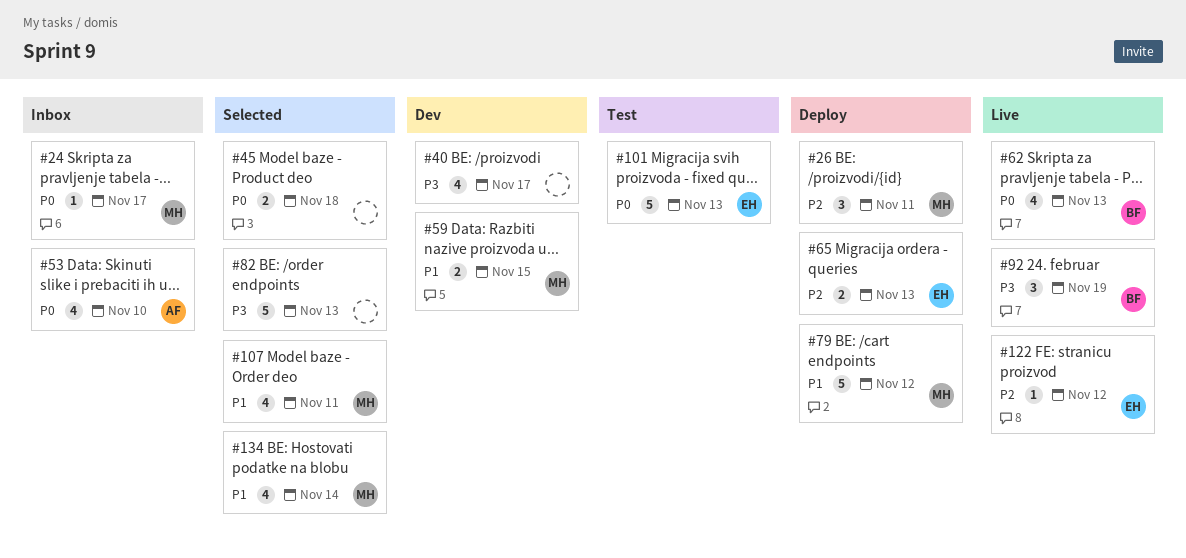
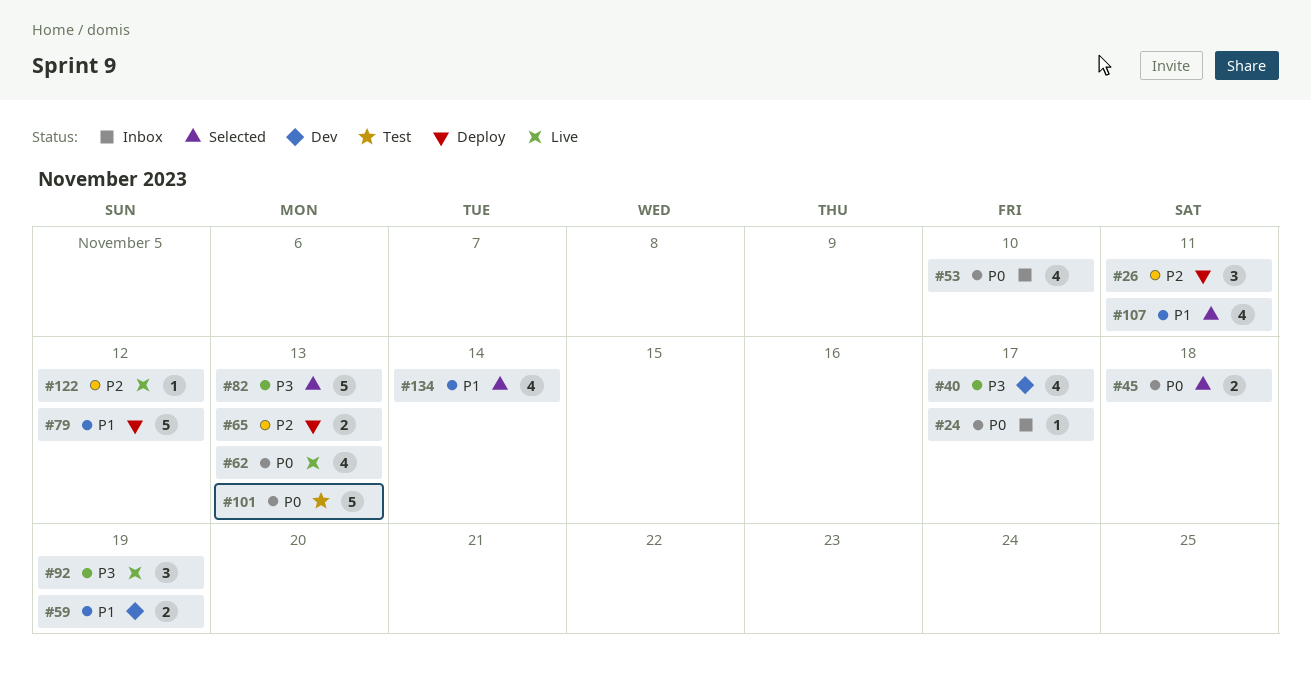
#59, due: Nov 15 -> Nov 19

